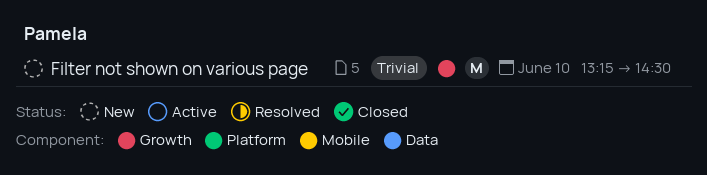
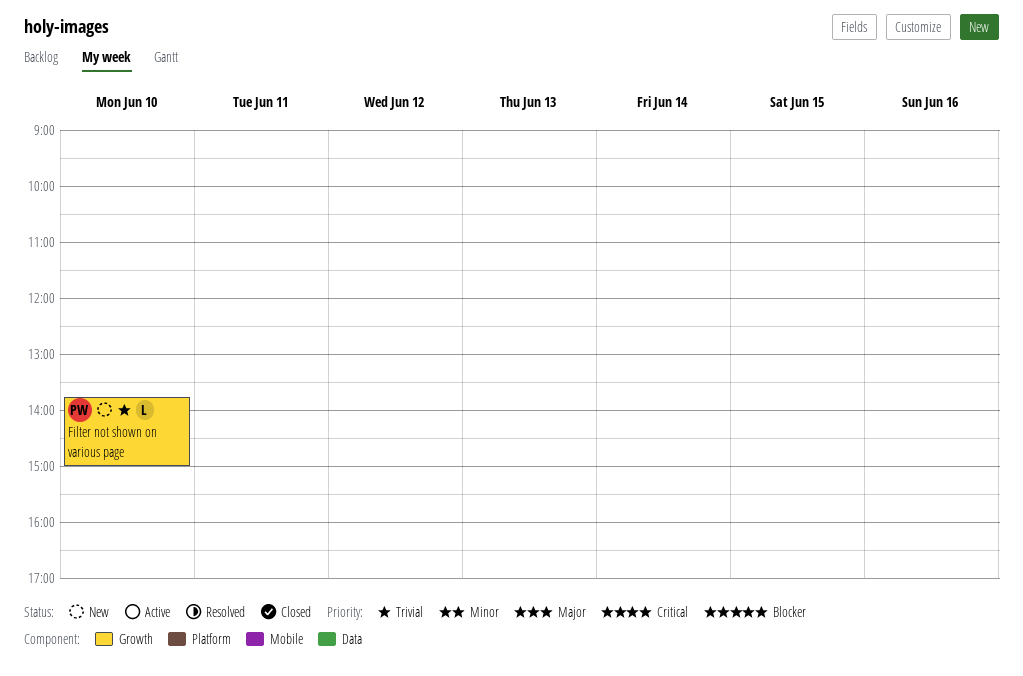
Filter not shown on various page, estimate: M -> L
Filter not shown on various page, begins: 13:15 -> 13:45
Filter not shown on various page, ends: 14:30 -> 15:00

